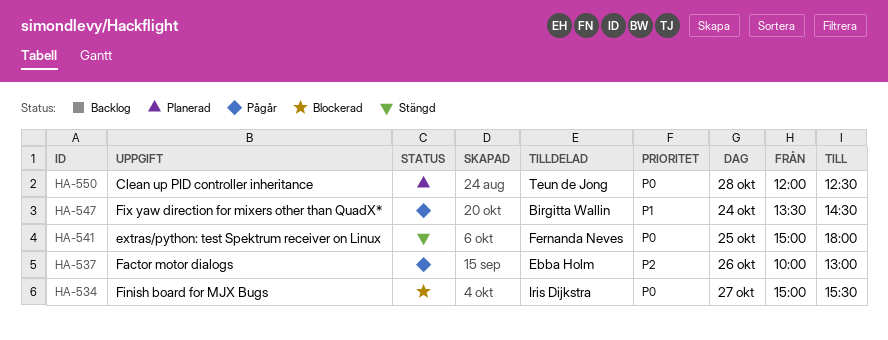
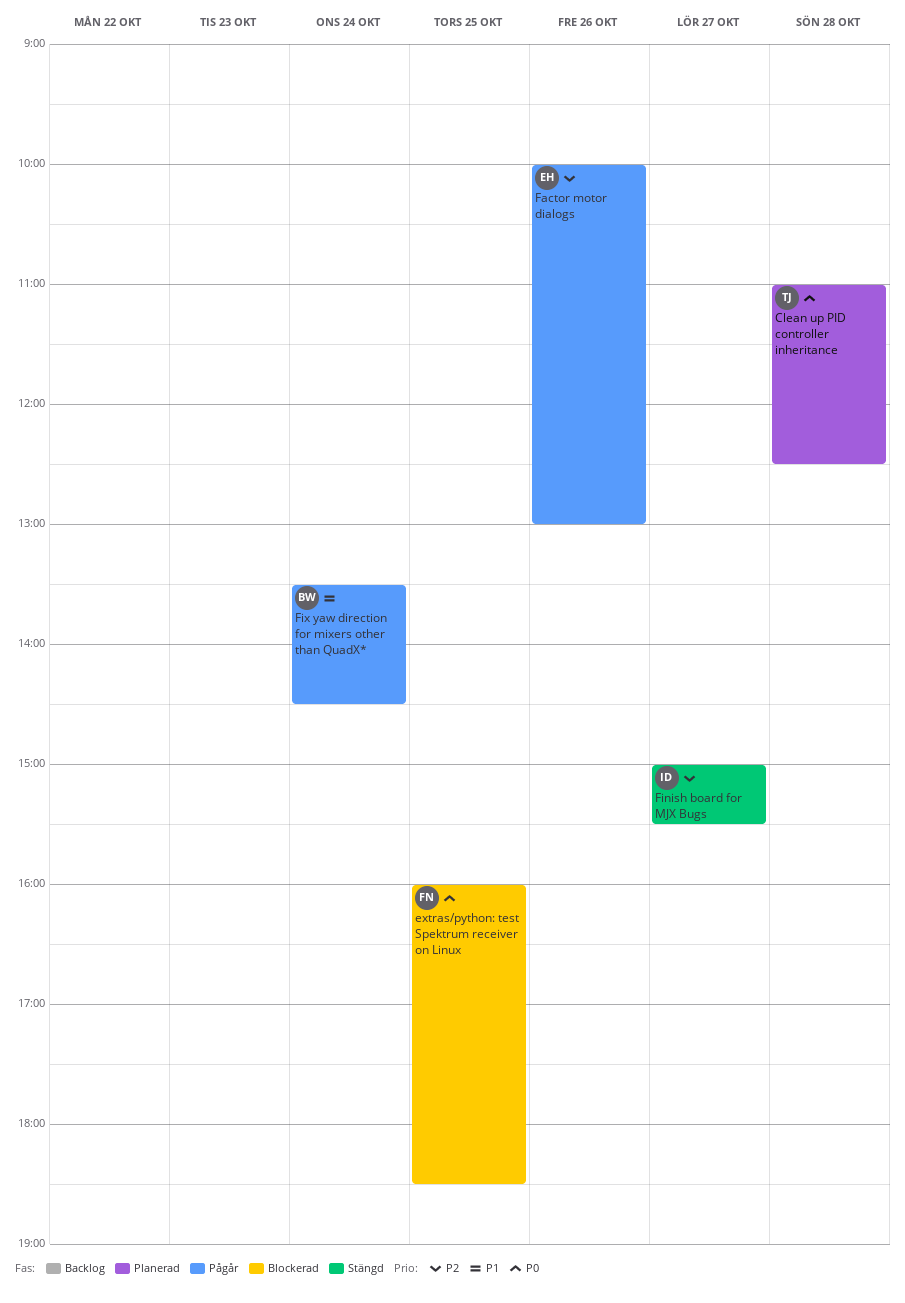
Clean up PID controller inheritance, begins: 12:00 -> 11:00
extras/python: test Spektrum receiver on Linux, status: Stängd -> Blockerad
extras/python: test Spektrum receiver on Linux, begins: 15:00 -> 16:00
extras/python: test Spektrum receiver on Linux, ends: 18:00 -> 18:30
Finish board for MJX Bugs, status: Blockerad -> Stängd
Finish board for MJX Bugs, priority: P0 -> P2

